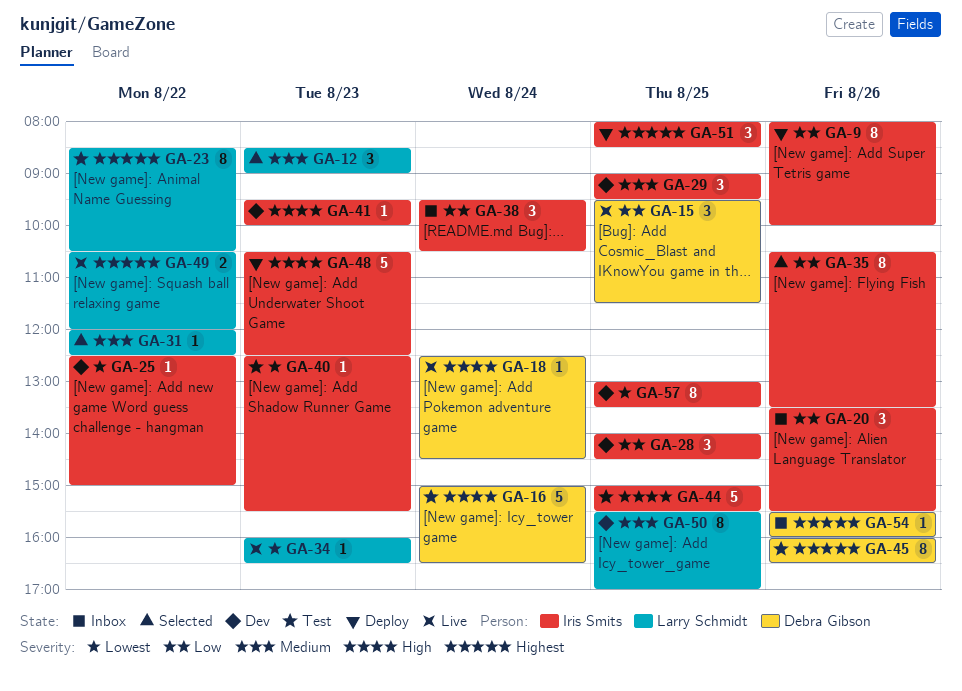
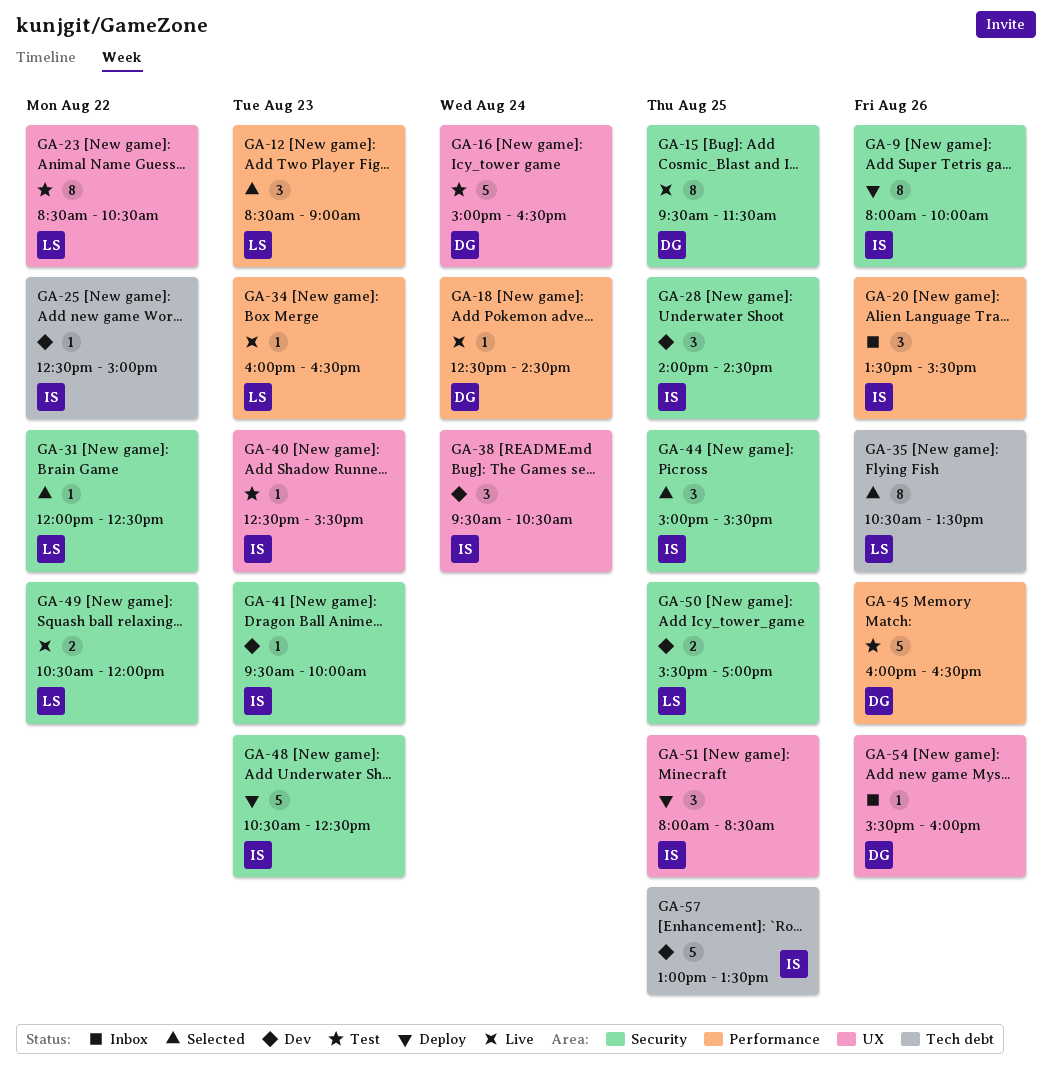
GA-15, estimate: 3 -> 8
GA-29: present -> none
GA-35, owner: Iris Smits -> Larry Schmidt
GA-38, status: Inbox -> Dev
GA-44, status: Test -> Selected
GA-44, estimate: 5 -> 3
GA-45, estimate: 8 -> 5
GA-50, estimate: 8 -> 2
GA-57, estimate: 8 -> 5

